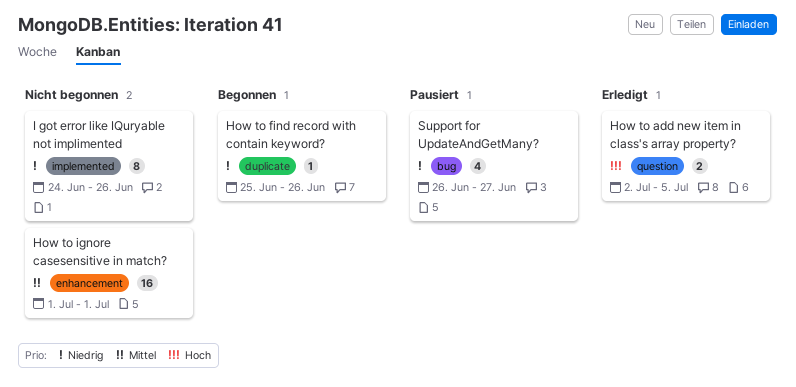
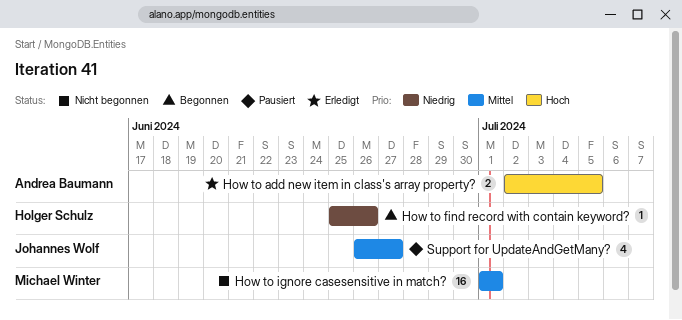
I got error like IQuryable not implimented: present -> none
Support for UpdateAndGetMany?, priority: Niedrig -> Mittel

